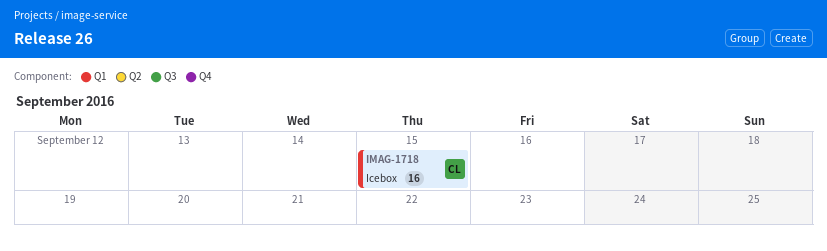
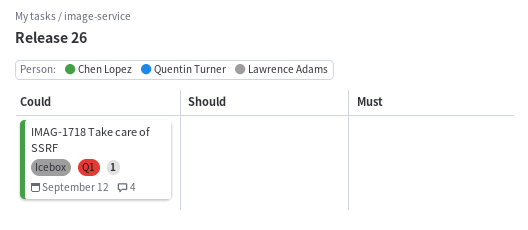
IMAG-1718, estimate: 16 -> 1
IMAG-1718, due: Sep 15 -> Sep 12

